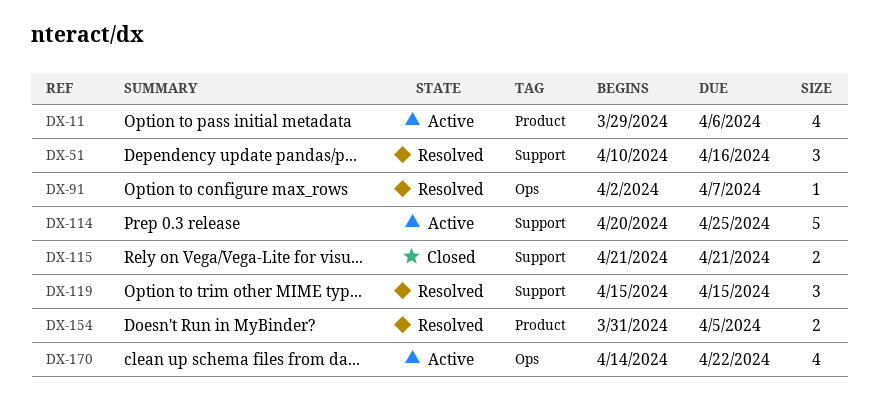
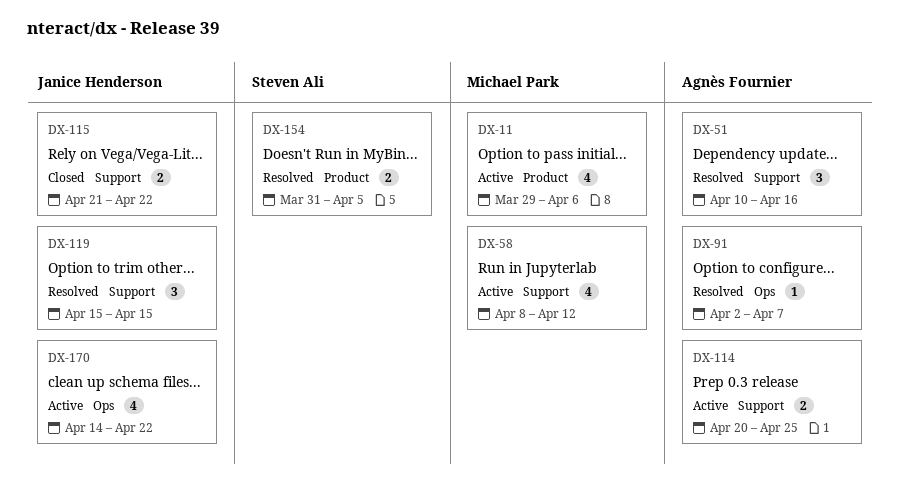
DX-58: none -> present
DX-114, estimate: 5 -> 2
DX-115, due: Apr 21 -> Apr 22

